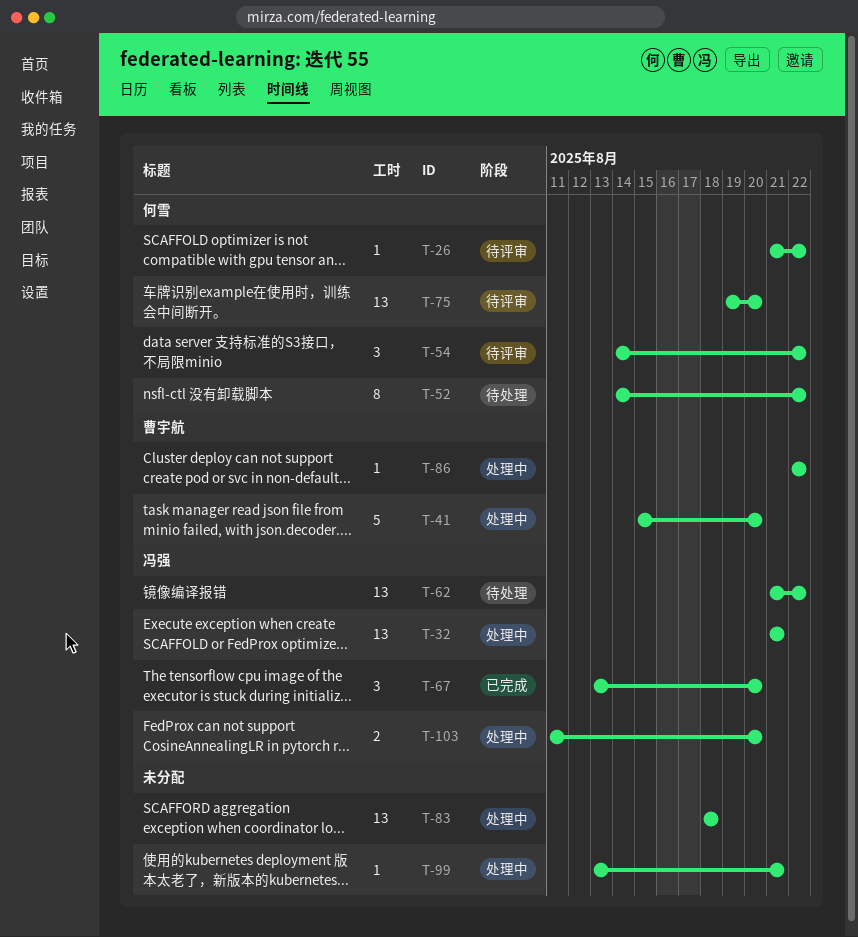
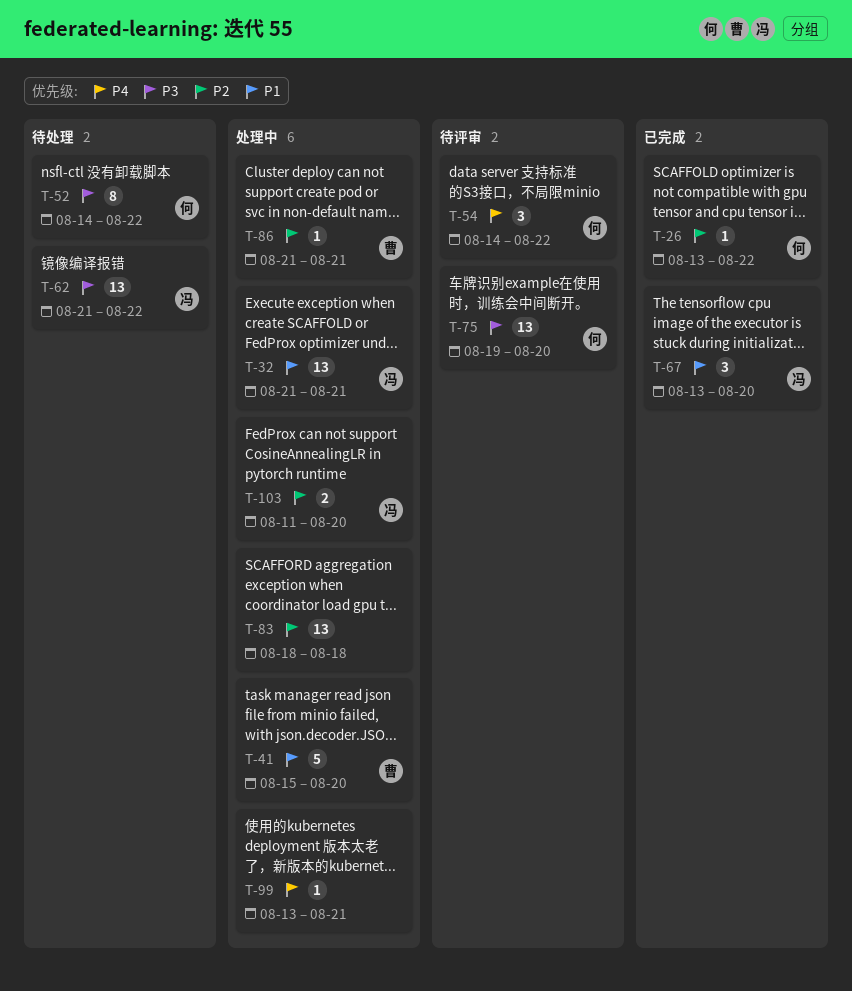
T-26, status: 待评审 -> 已完成
T-26, start: Aug 21 -> Aug 13
T-86, start: Aug 22 -> Aug 21
T-86, due: Aug 22 -> Aug 21

